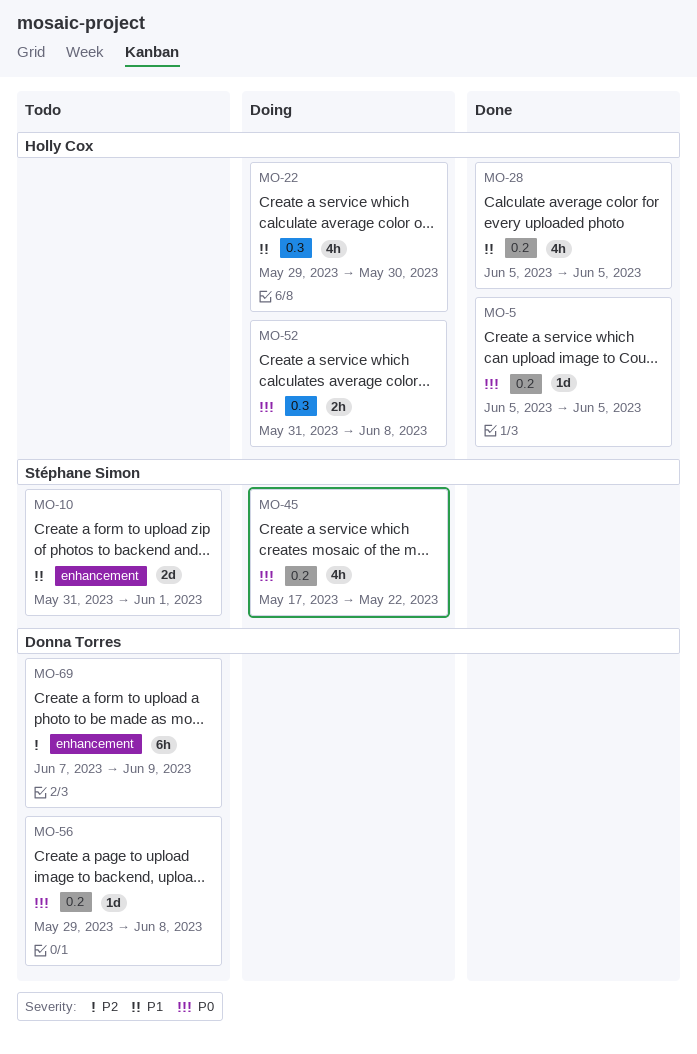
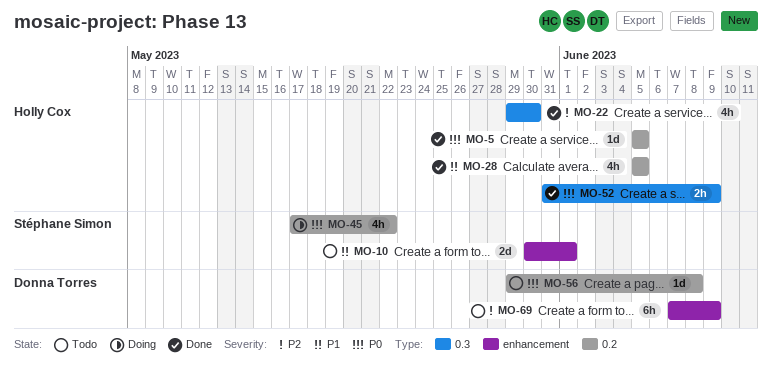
MO-10, start: May 31 -> May 30
MO-22, status: Doing -> Done
MO-22, priority: P1 -> P2
MO-52, status: Doing -> Done
MO-52, due: Jun 8 -> Jun 9

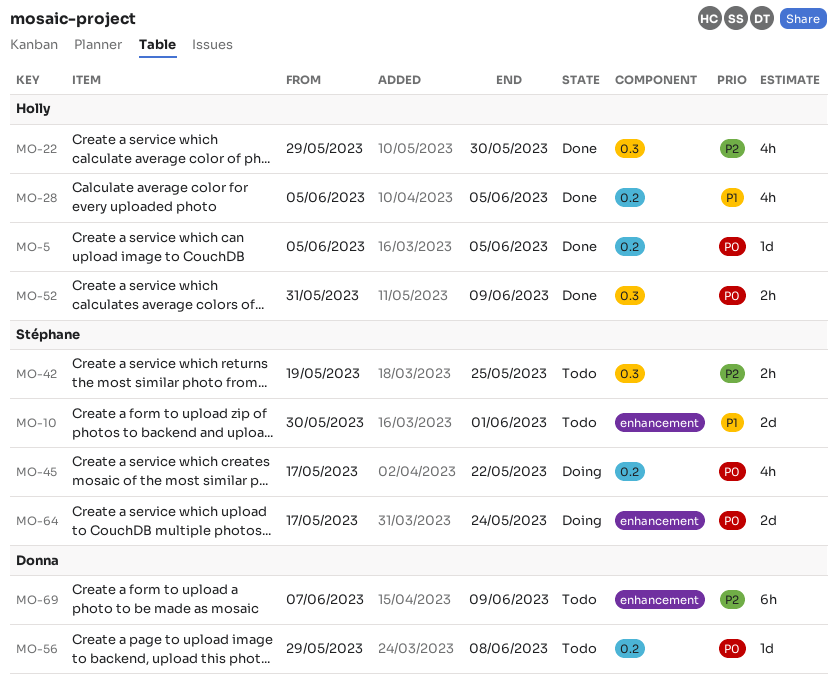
MO-42: none -> present
MO-64: none -> present

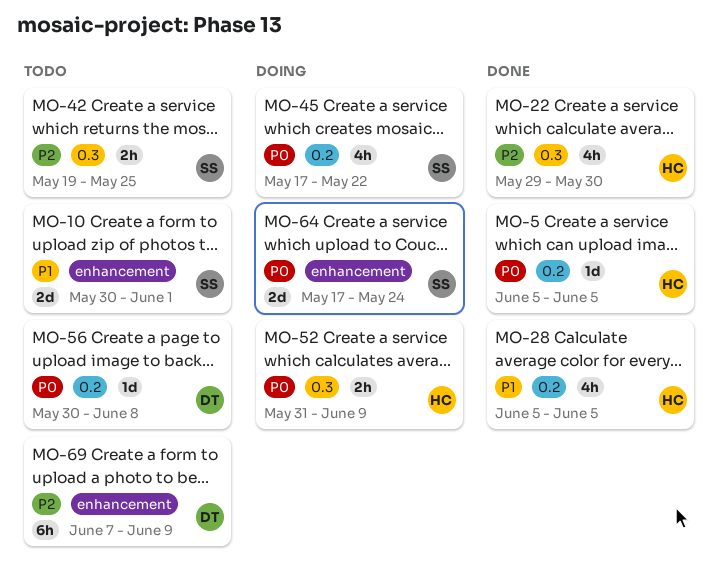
MO-52, status: Done -> Doing
MO-56, start: May 29 -> May 30

